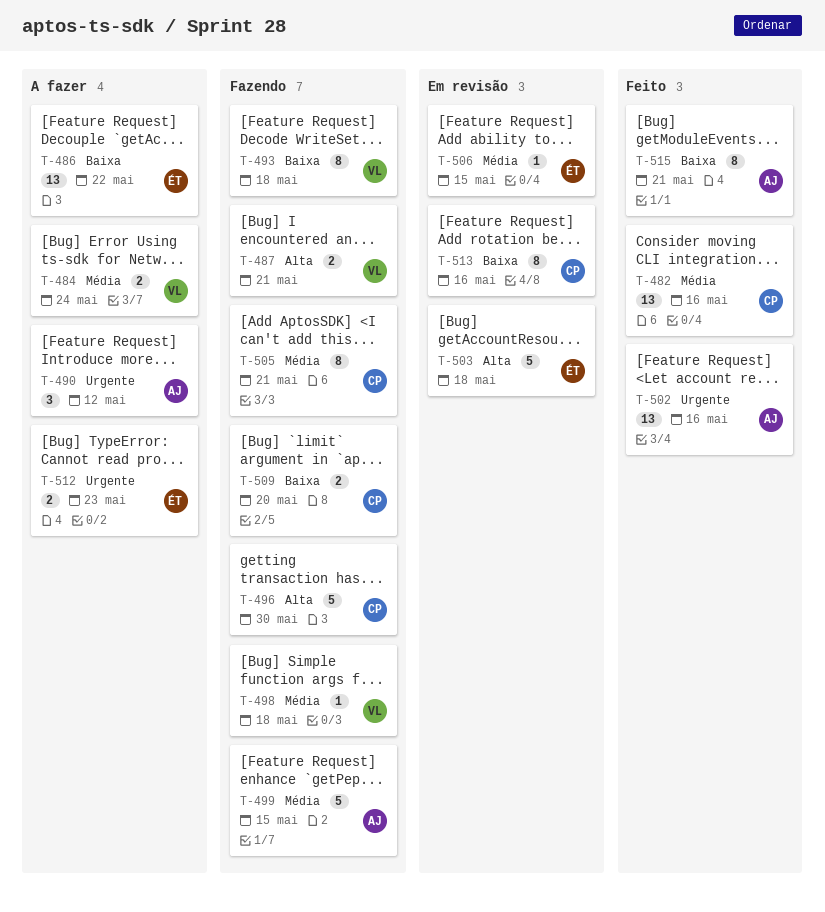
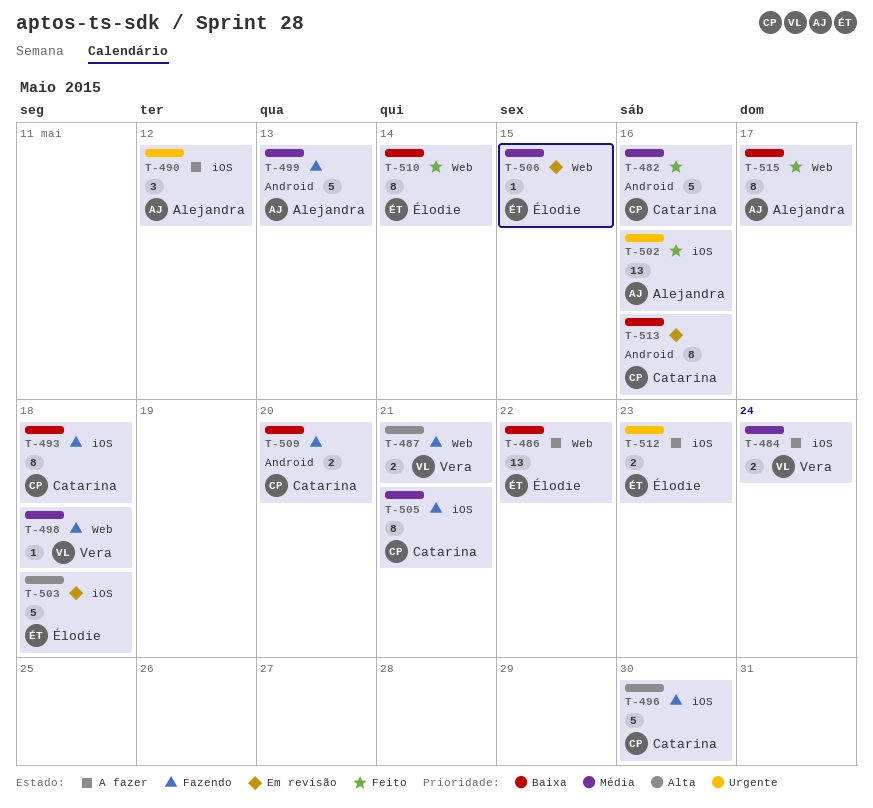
T-482, estimate: 13 -> 5
T-493, owner: Vera -> Catarina
T-499, due: May 15 -> May 13
T-510: none -> present
T-515, due: May 21 -> May 17

